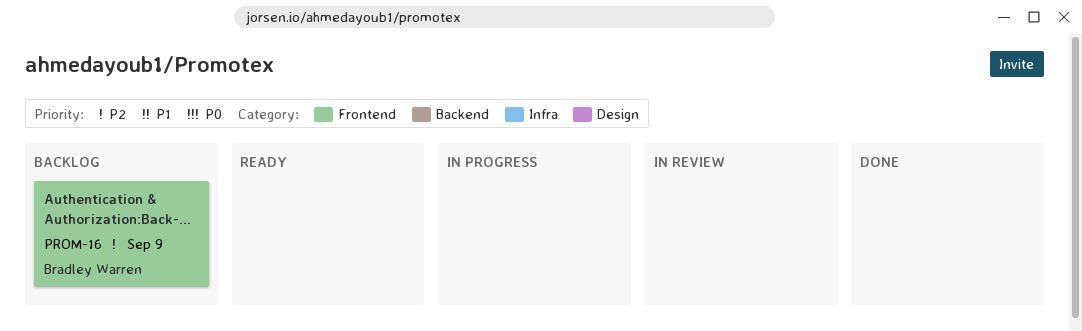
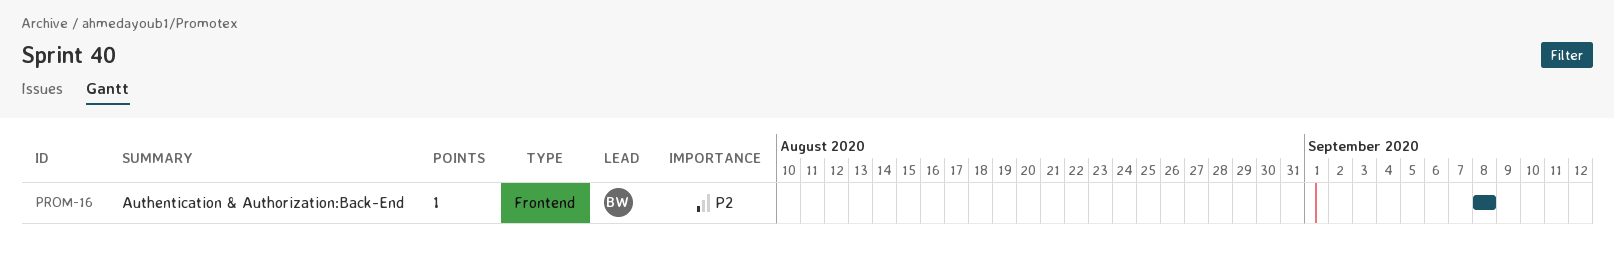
PROM-16, due: Sep 9 -> Sep 8

